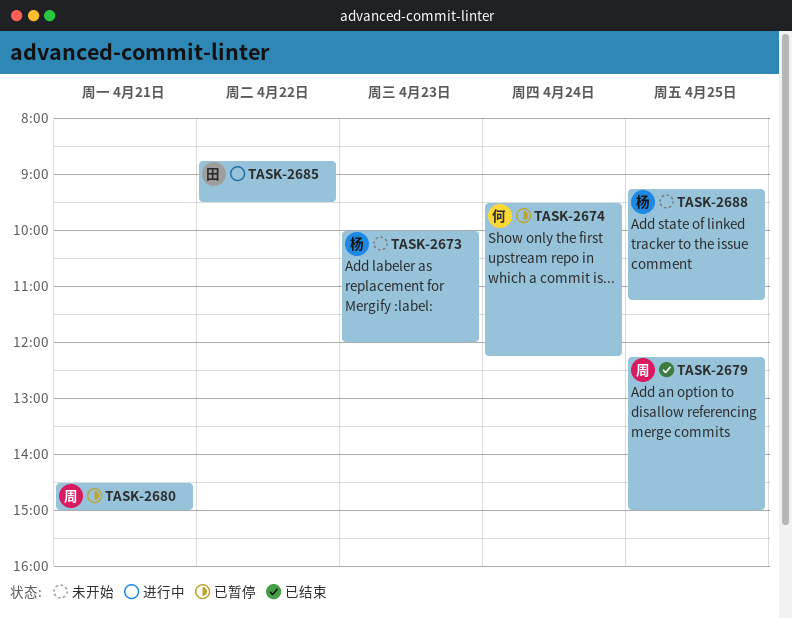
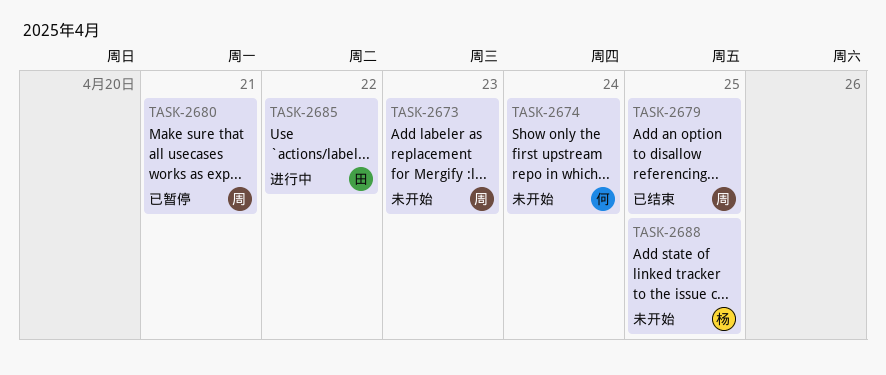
TASK-2673, owner: 杨 -> 周
TASK-2674, status: 已暂停 -> 未开始

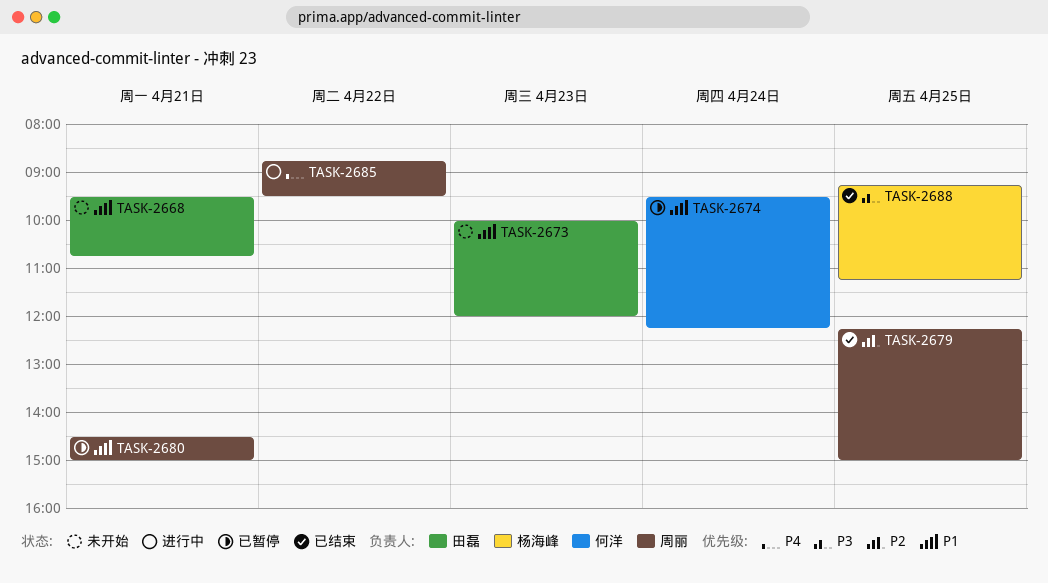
TASK-2668: none -> present
TASK-2673, owner: 周丽 -> 田磊
TASK-2674, status: 未开始 -> 已暂停
TASK-2685, owner: 田磊 -> 周丽
TASK-2688, status: 未开始 -> 已结束

